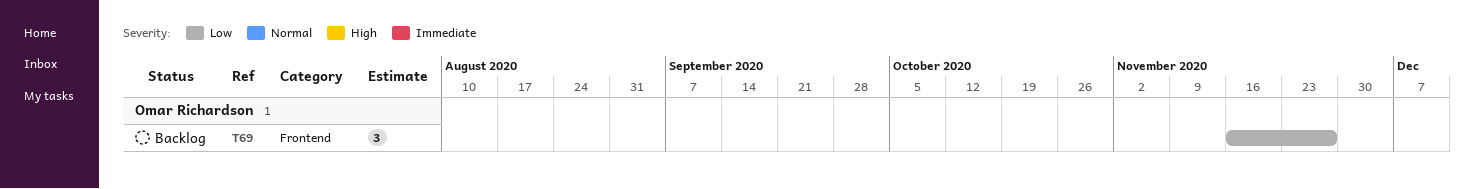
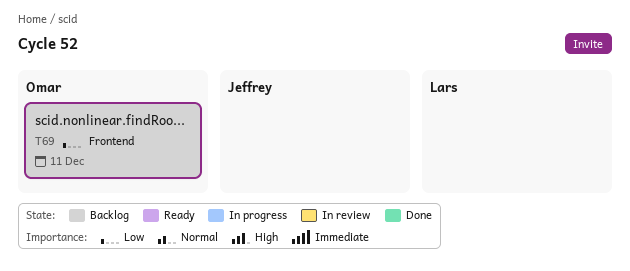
T69, due: Nov 27 -> Dec 11

